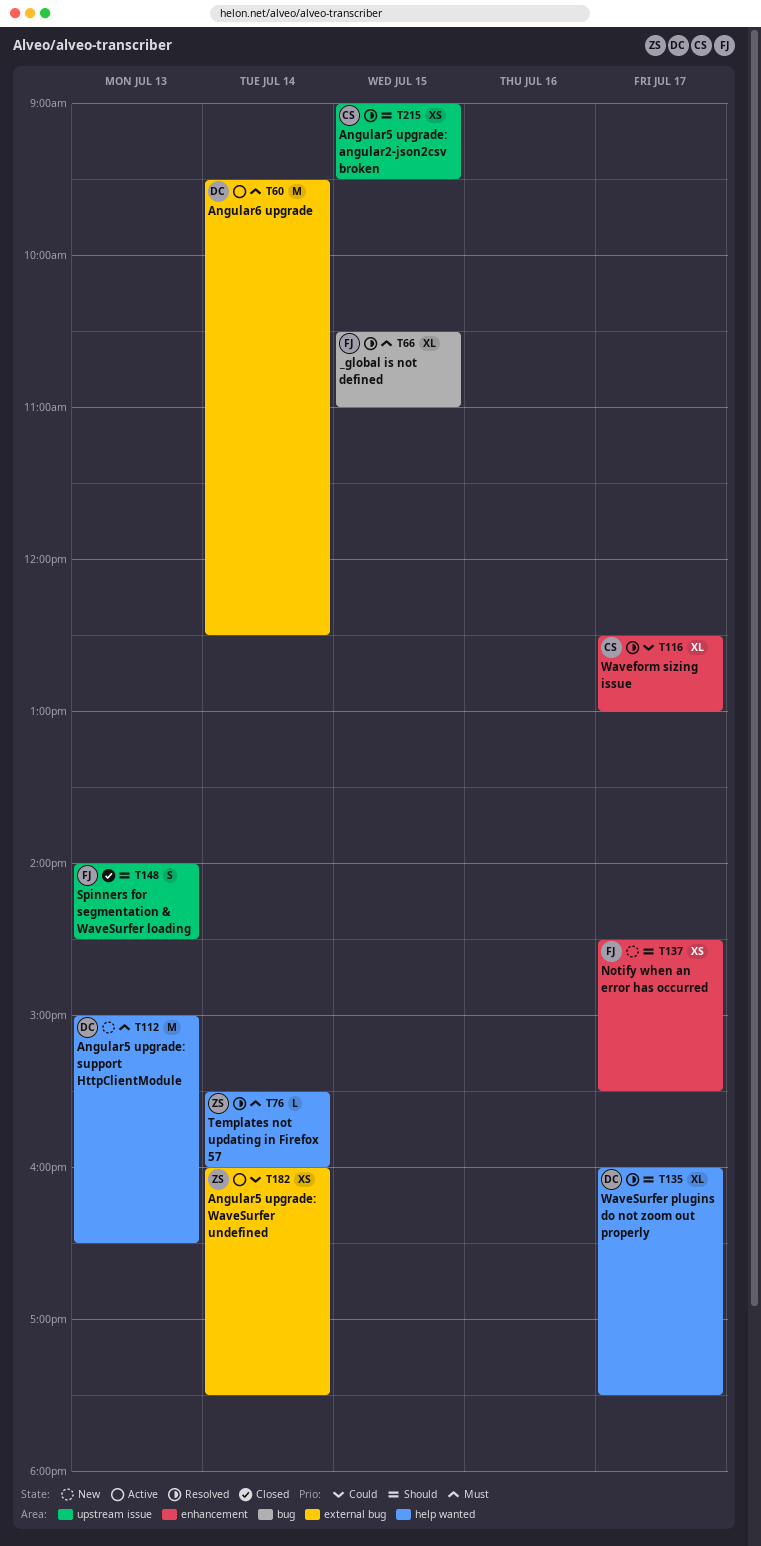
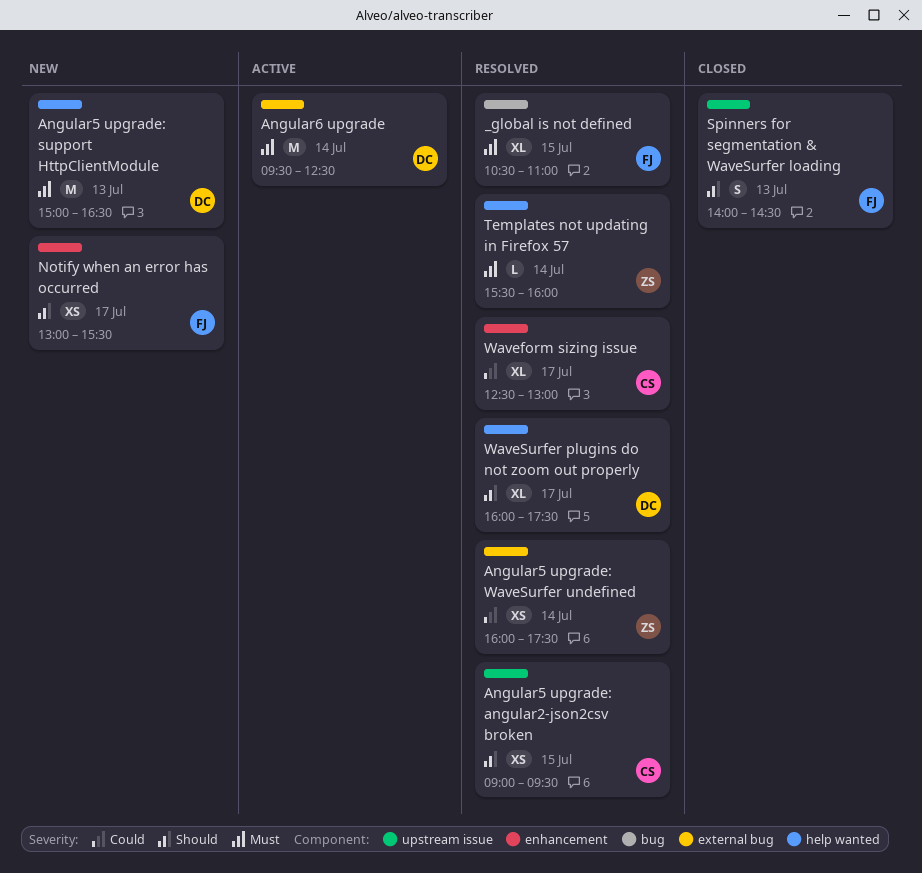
Angular5 upgrade: WaveSurfer undefined, status: Active -> Resolved
Notify when an error has occurred, begins: 14:30 -> 13:00

